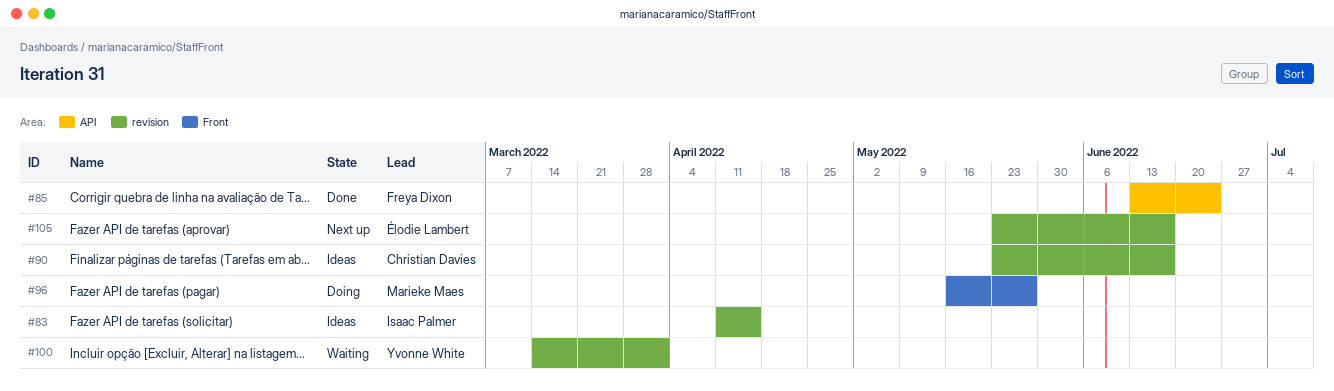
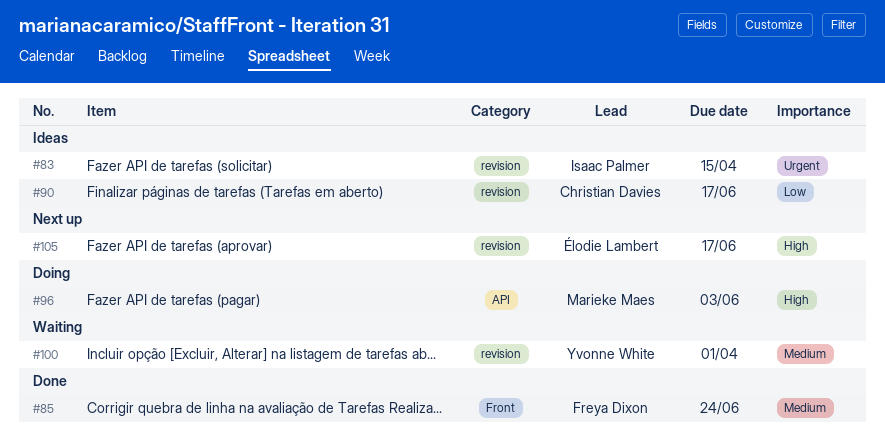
#85, label: API -> Front
#96, label: Front -> API
#96, due: May 27 -> Jun 3

